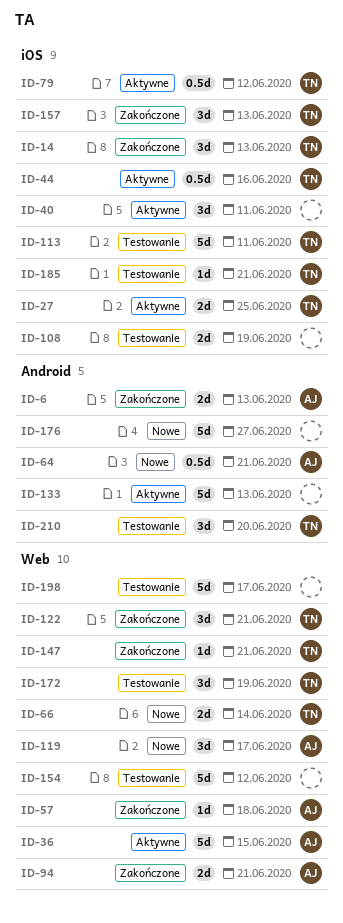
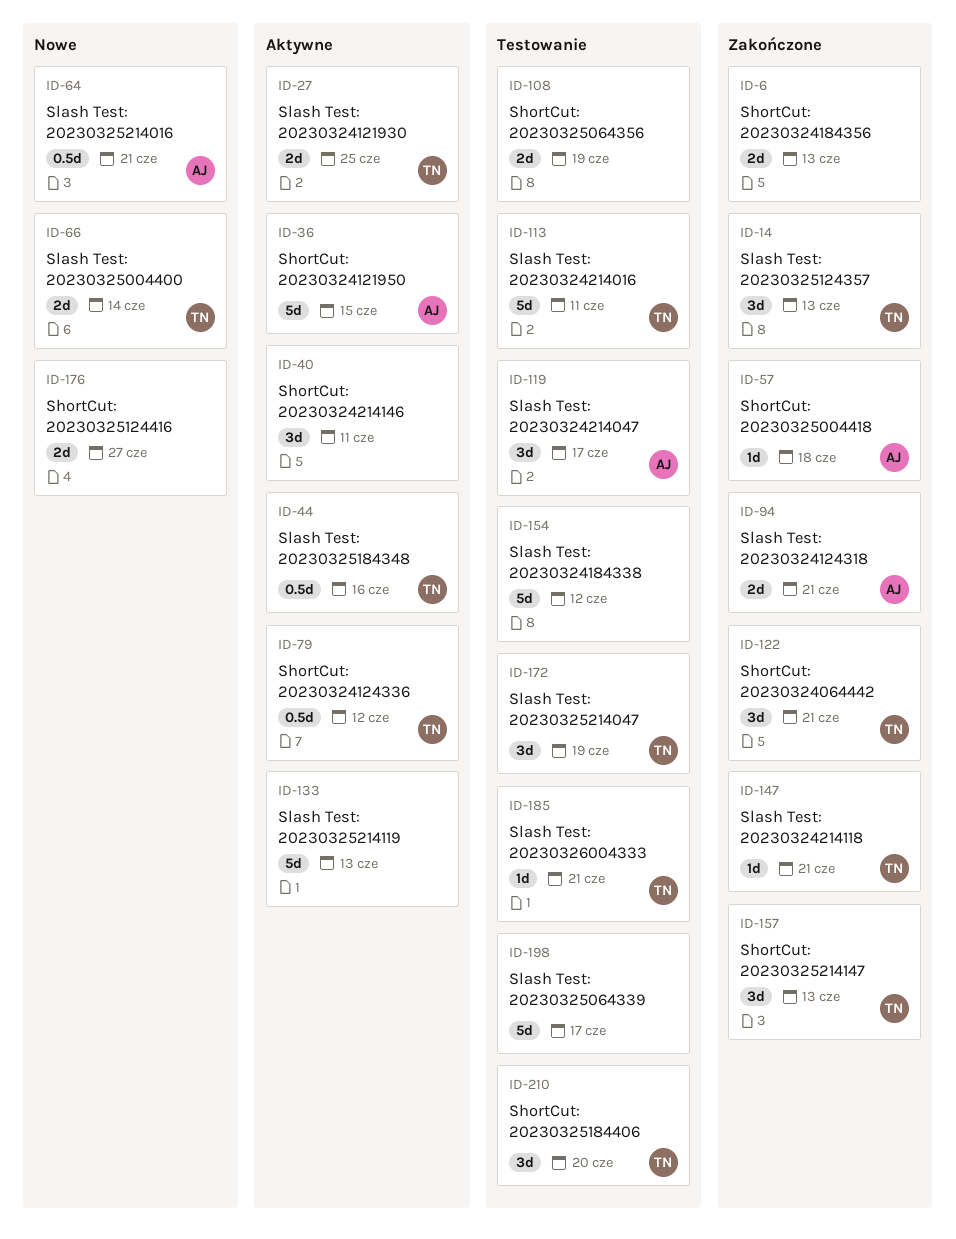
ID-6, owner: AJ -> none
ID-119, status: Nowe -> Testowanie
ID-176, estimate: 5d -> 2d

